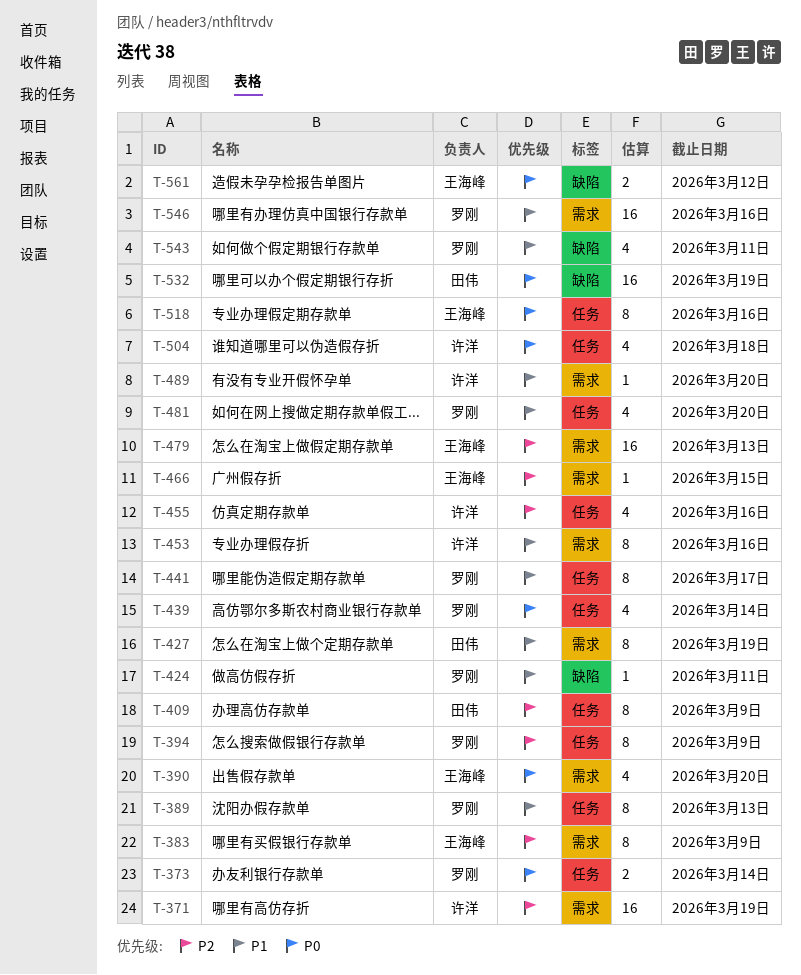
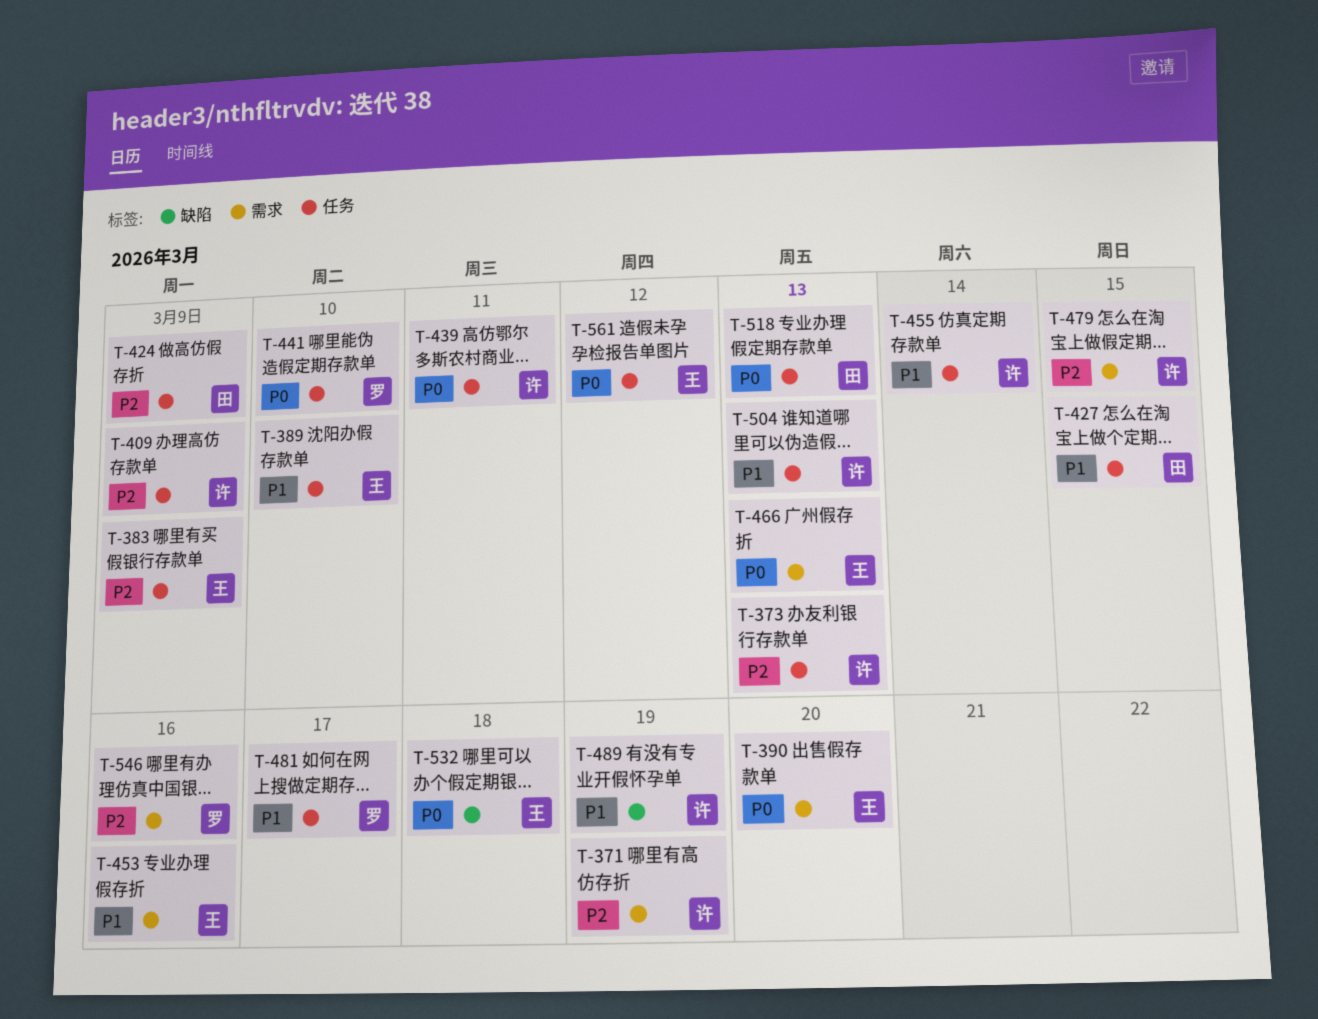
T-373, owner: 罗刚 -> 许洋
T-373, priority: P0 -> P2
T-373, due: Mar 14 -> Mar 13
T-383, label: 需求 -> 任务
T-389, owner: 罗刚 -> 王海峰
T-389, due: Mar 13 -> Mar 10
T-394: present -> none
T-409, owner: 田伟 -> 许洋
T-424, owner: 罗刚 -> 田伟
T-424, priority: P1 -> P2
T-424, label: 缺陷 -> 任务
T-424, due: Mar 11 -> Mar 9
T-427, label: 需求 -> 任务
T-427, due: Mar 19 -> Mar 15
T-439, owner: 罗刚 -> 许洋
T-439, due: Mar 14 -> Mar 11
T-441, priority: P1 -> P0
T-441, due: Mar 17 -> Mar 10
T-453, owner: 许洋 -> 王海峰
T-455, priority: P2 -> P1
T-455, due: Mar 16 -> Mar 14
T-466, priority: P2 -> P0
T-466, due: Mar 15 -> Mar 13
T-479, owner: 王海峰 -> 许洋
T-479, due: Mar 13 -> Mar 15
T-481, due: Mar 20 -> Mar 17
T-489, label: 需求 -> 缺陷
T-489, due: Mar 20 -> Mar 19
T-504, priority: P0 -> P1
T-504, due: Mar 18 -> Mar 13
T-518, owner: 王海峰 -> 田伟
T-518, due: Mar 16 -> Mar 13
T-532, owner: 田伟 -> 王海峰
T-532, due: Mar 19 -> Mar 18
T-543: present -> none
T-546, priority: P1 -> P2
T-561, label: 缺陷 -> 任务

